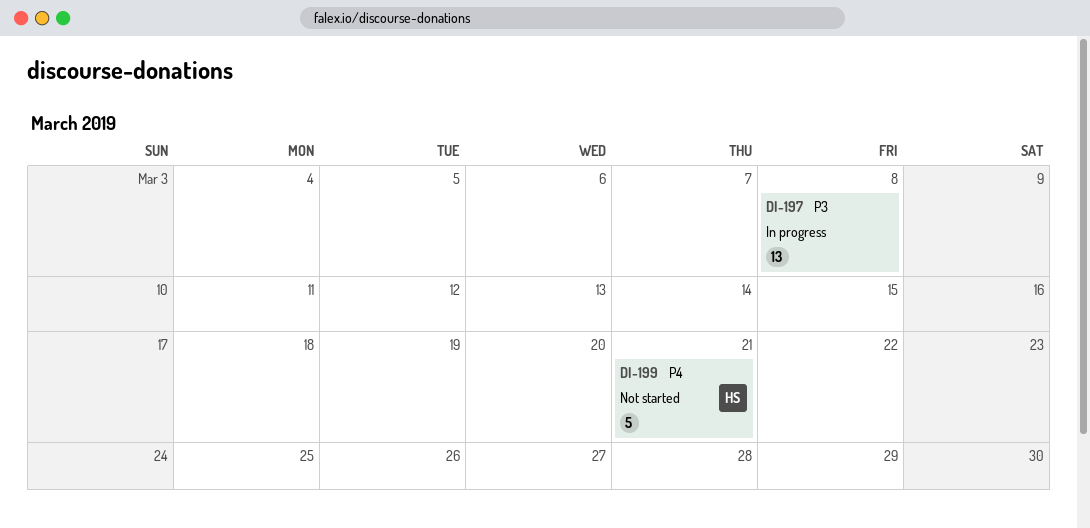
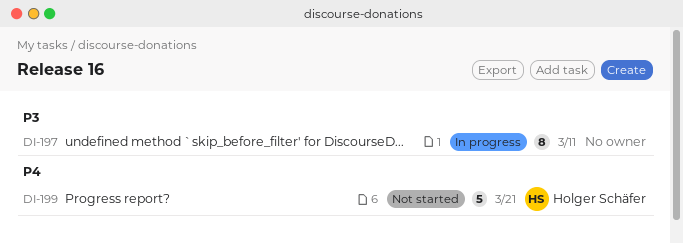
DI-197, estimate: 13 -> 8
DI-197, due: Mar 8 -> Mar 11

